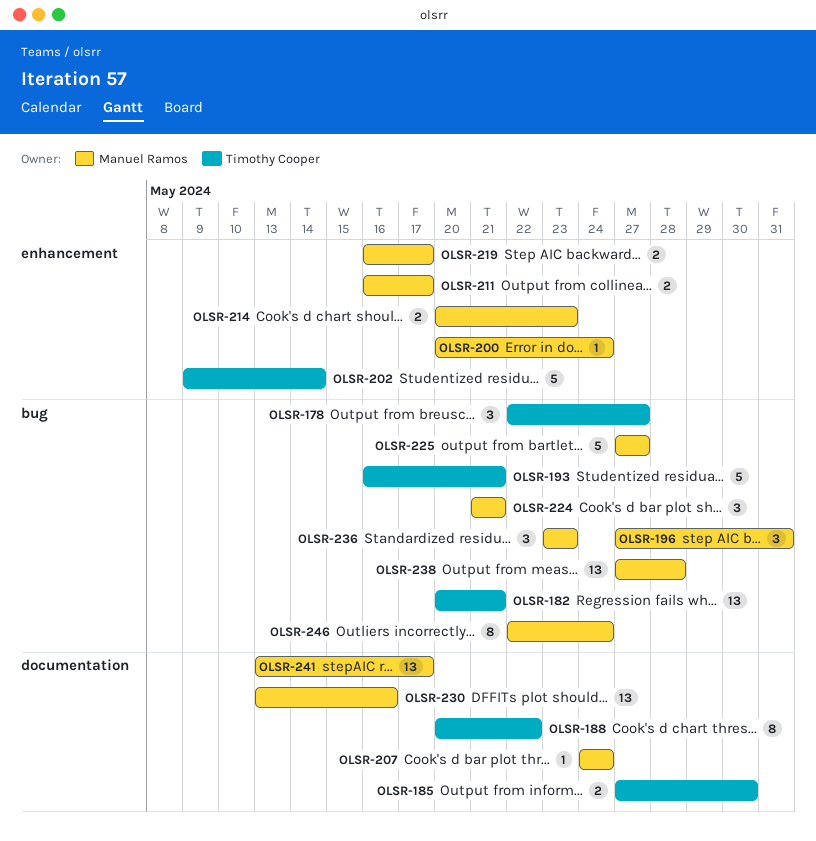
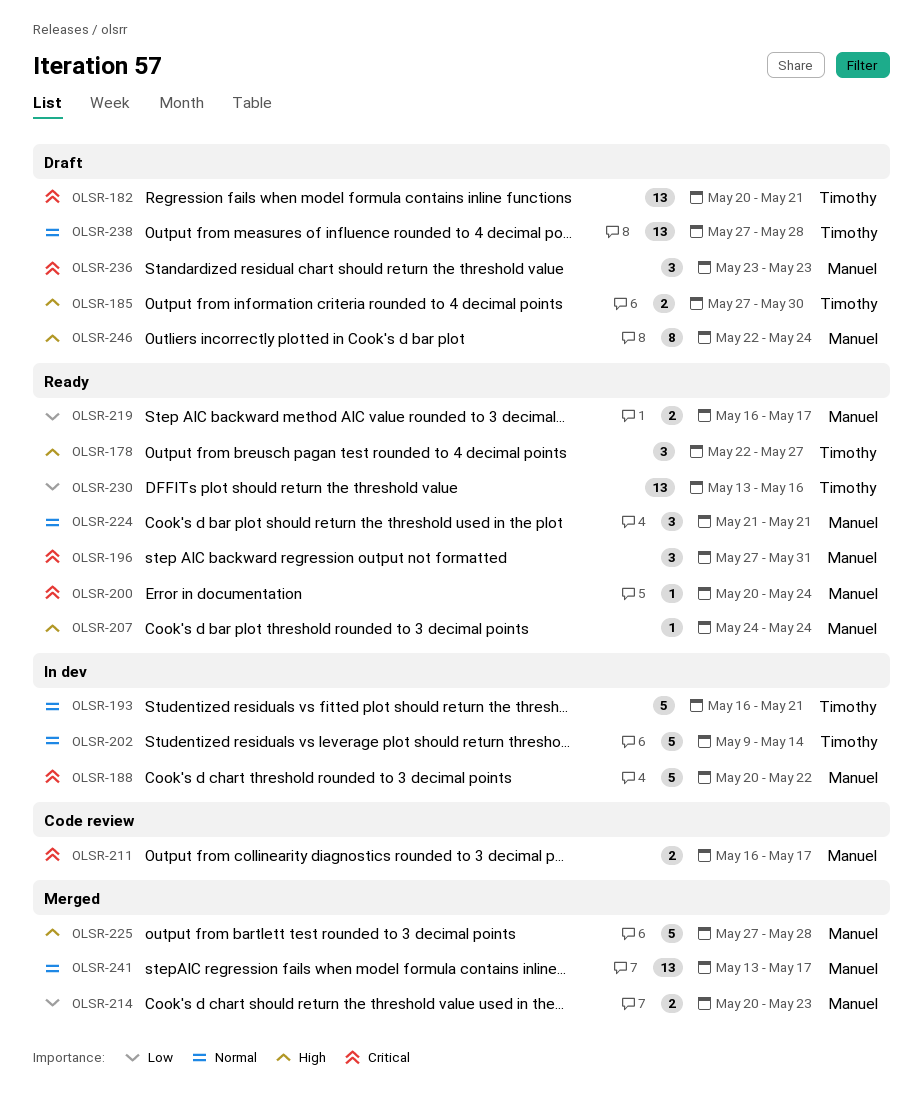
OLSR-188, owner: Timothy Cooper -> Manuel Ramos
OLSR-188, estimate: 8 -> 5
OLSR-225, due: May 27 -> May 28
OLSR-230, owner: Manuel Ramos -> Timothy Cooper
OLSR-238, owner: Manuel Ramos -> Timothy Cooper

